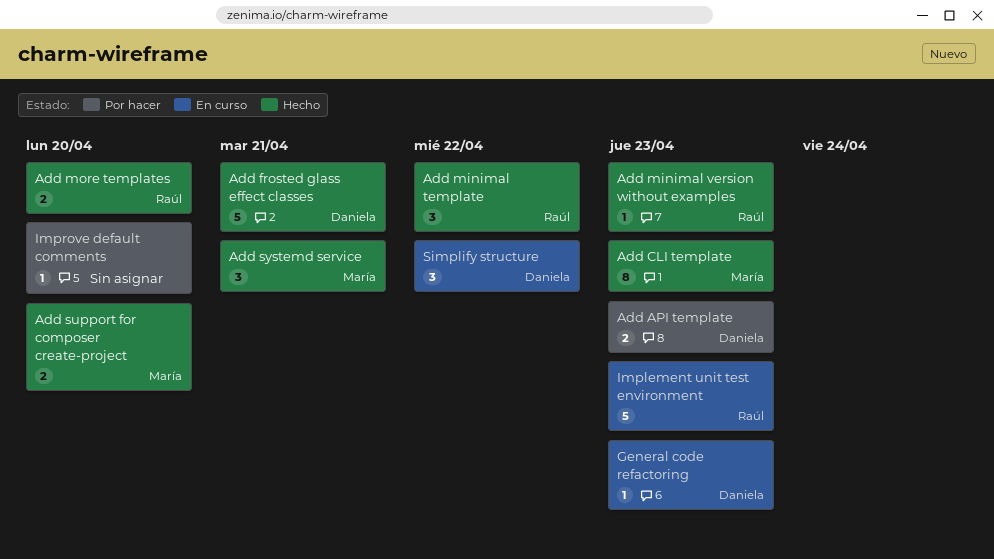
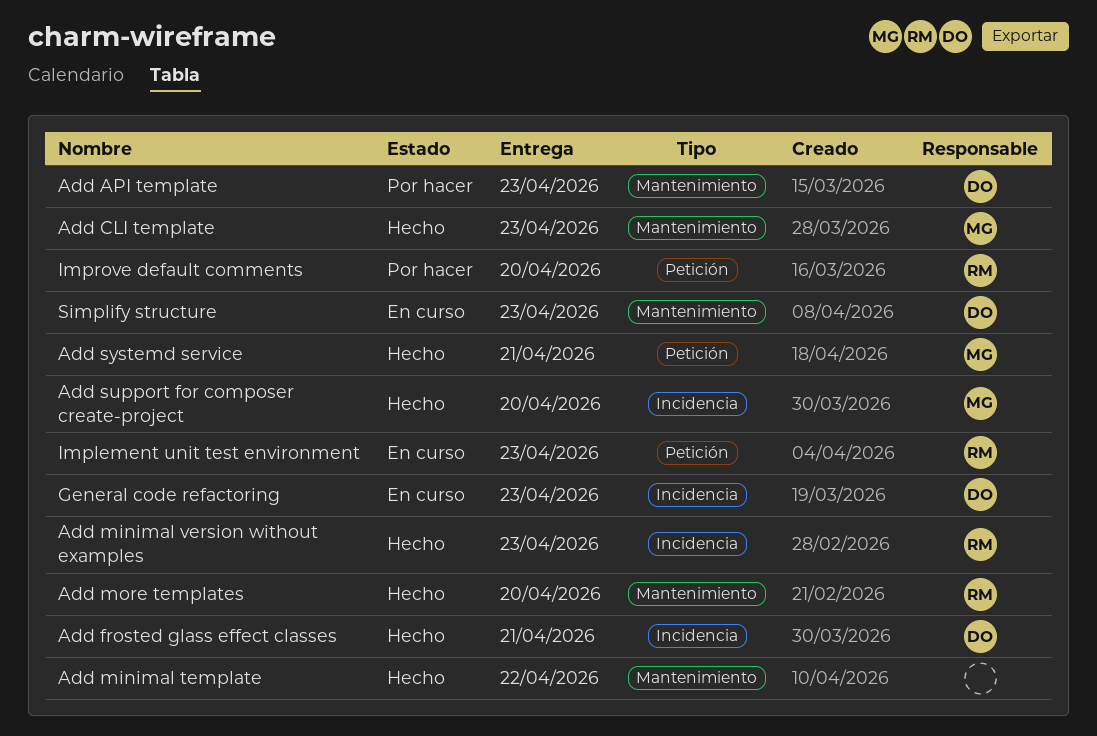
Add minimal template, owner: Raúl -> none
Improve default comments, owner: none -> Raúl
Simplify structure, due: Apr 22 -> Apr 23

